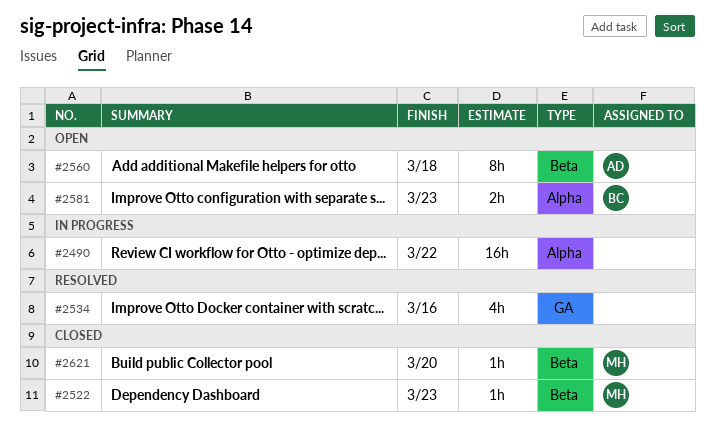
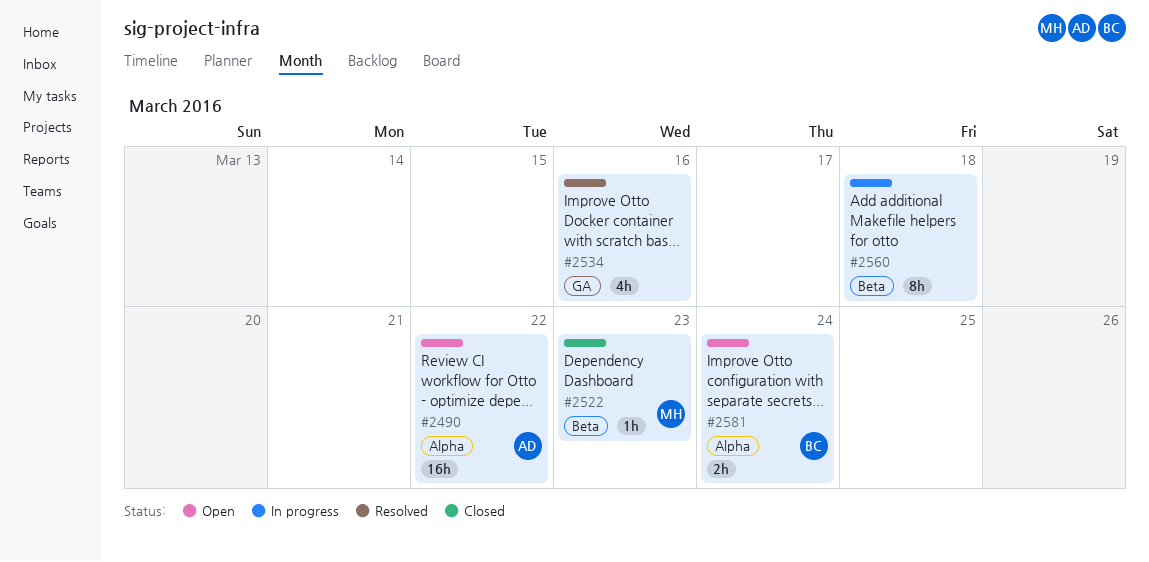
#2490, status: In progress -> Open
#2490, owner: none -> AD
#2560, status: Open -> In progress
#2560, owner: AD -> none
#2581, due: Mar 23 -> Mar 24
#2621: present -> none

